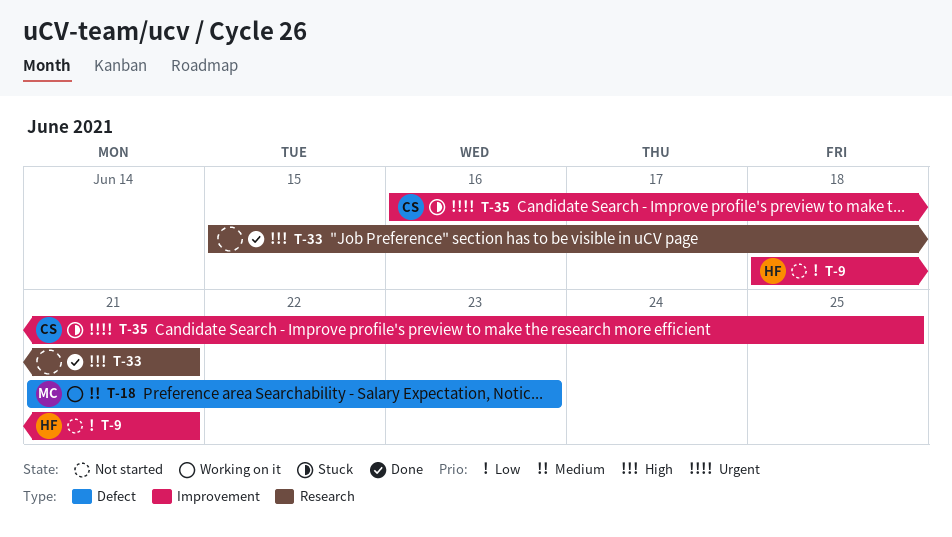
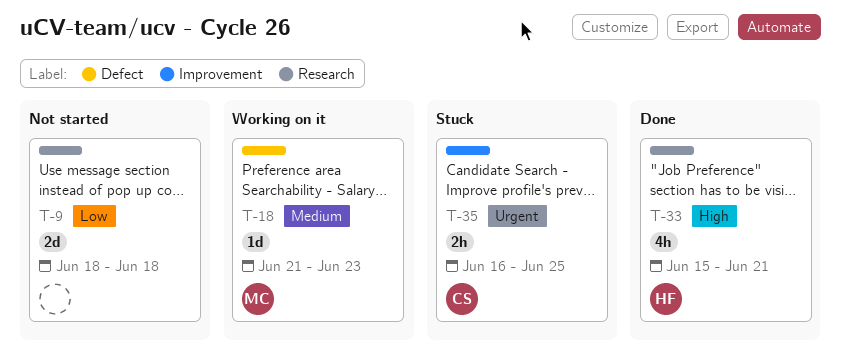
T-9, owner: HF -> none
T-9, label: Improvement -> Research
T-9, due: Jun 21 -> Jun 18
T-33, owner: none -> HF

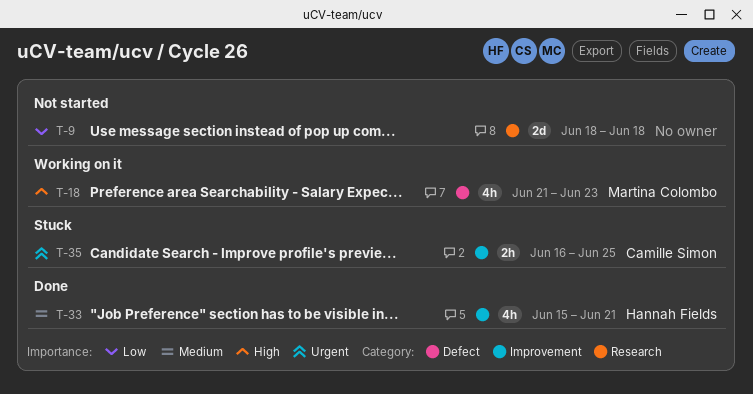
T-18, priority: Medium -> High
T-18, estimate: 1d -> 4h
T-33, priority: High -> Medium
T-33, label: Research -> Improvement

